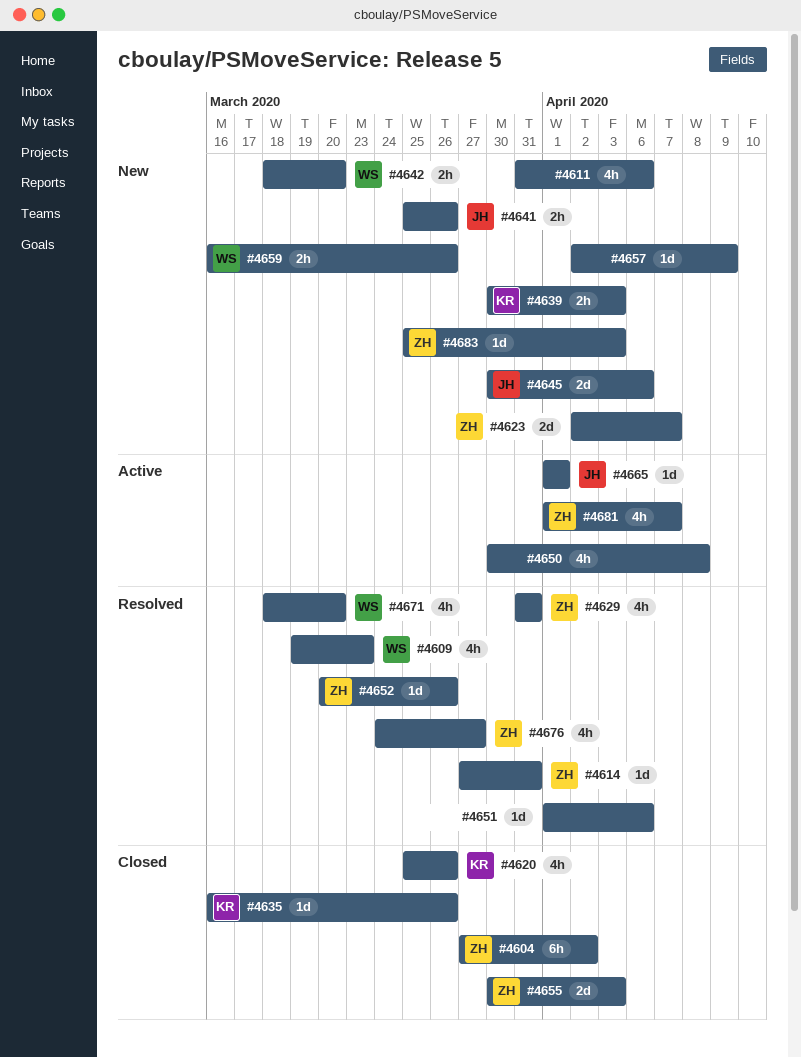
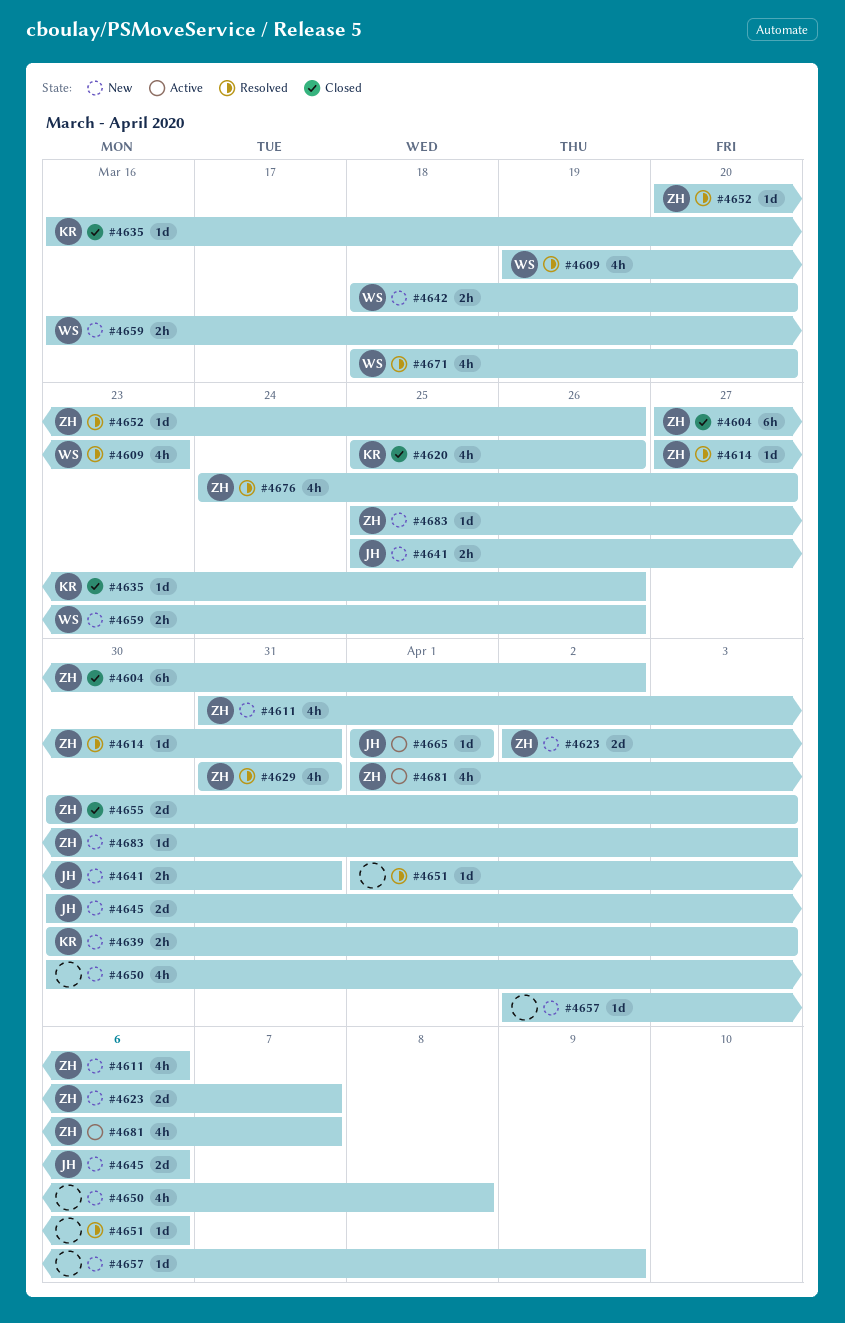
#4611, owner: none -> ZH
#4641, due: Mar 26 -> Mar 31
#4650, status: Active -> New

